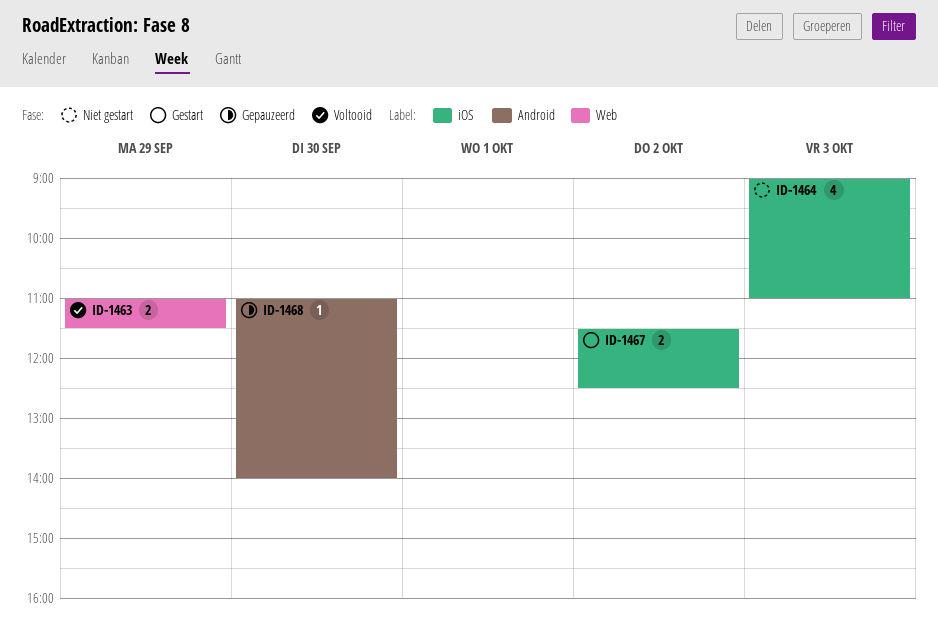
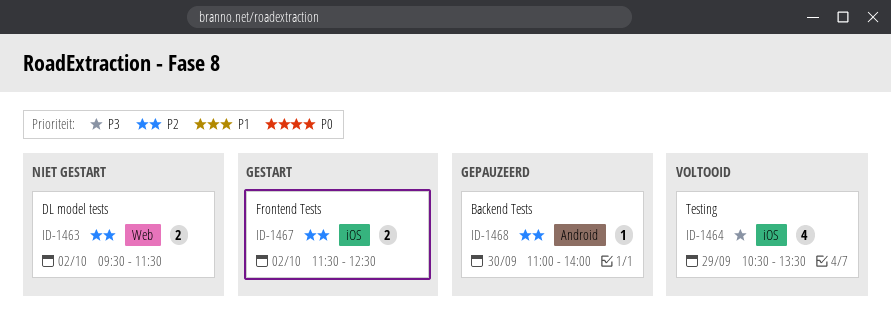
ID-1463, status: Voltooid -> Niet gestart
ID-1463, day: Sep 29 -> Oct 2
ID-1463, begins: 11:00 -> 09:30
ID-1464, status: Niet gestart -> Voltooid
ID-1464, day: Oct 3 -> Sep 29
ID-1464, begins: 09:00 -> 10:30
ID-1464, ends: 11:00 -> 13:30

